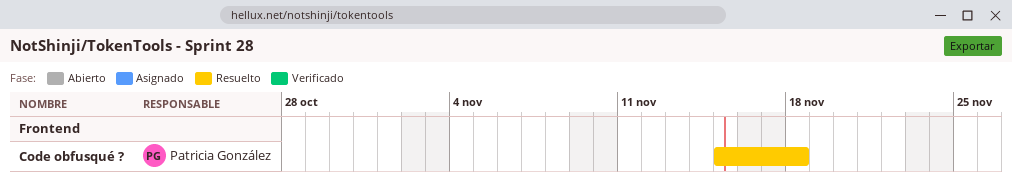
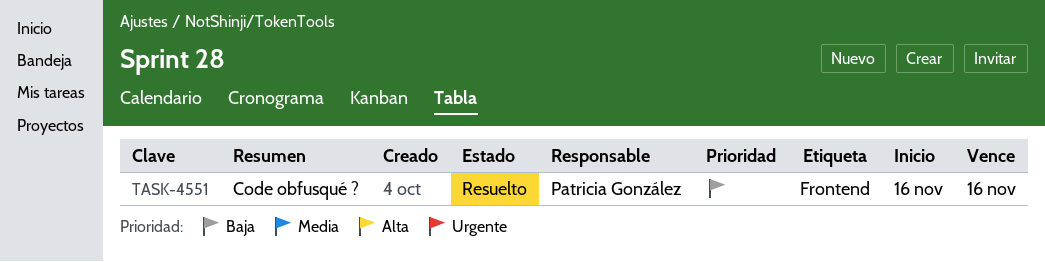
Code obfusqué ?, start: Nov 15 -> Nov 16
Code obfusqué ?, due: Nov 18 -> Nov 16

